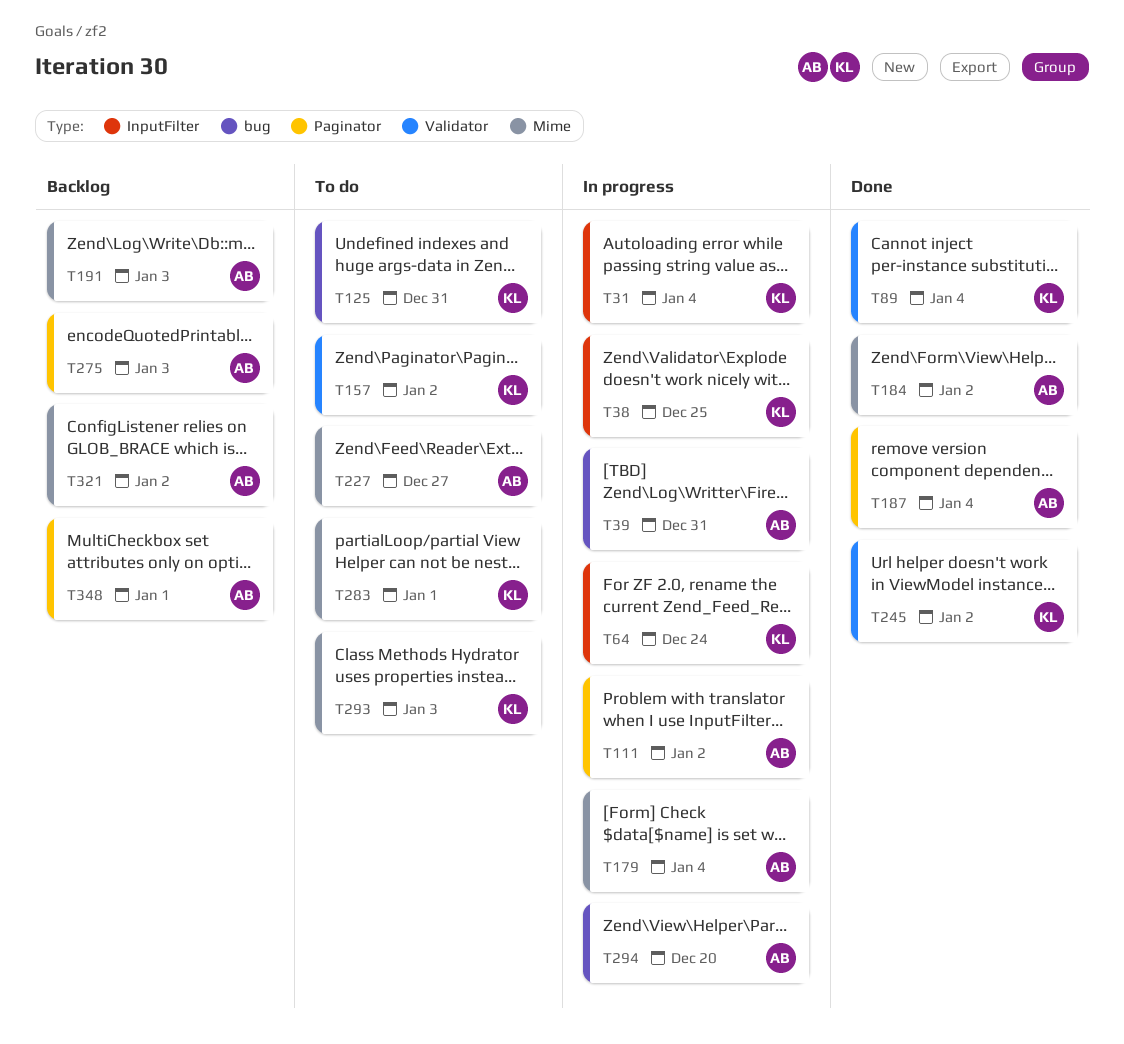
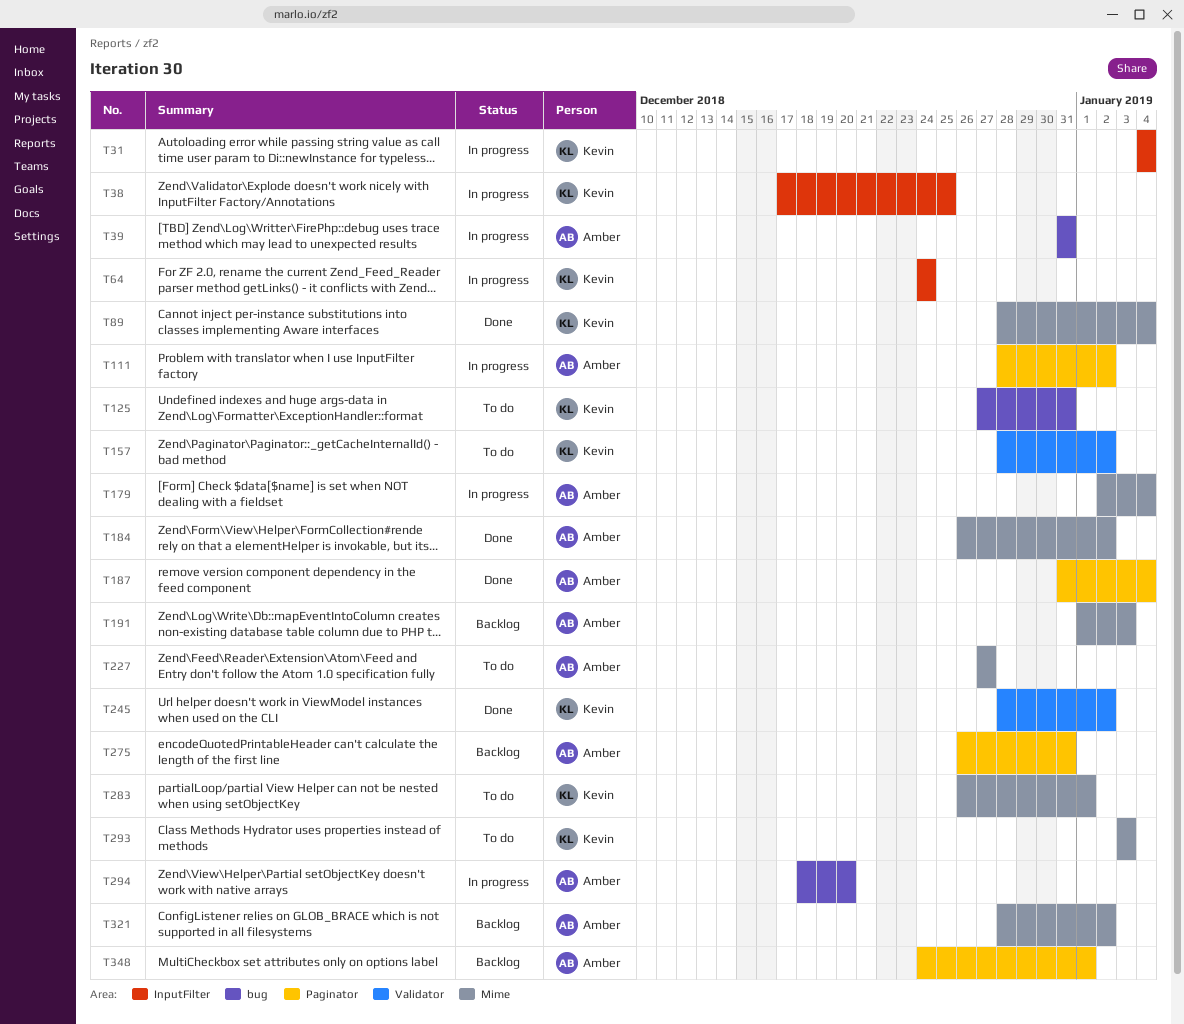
T89, label: Validator -> Mime
T275, due: Jan 3 -> Dec 31

